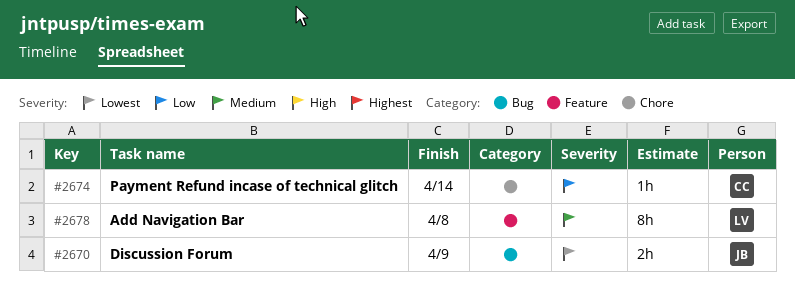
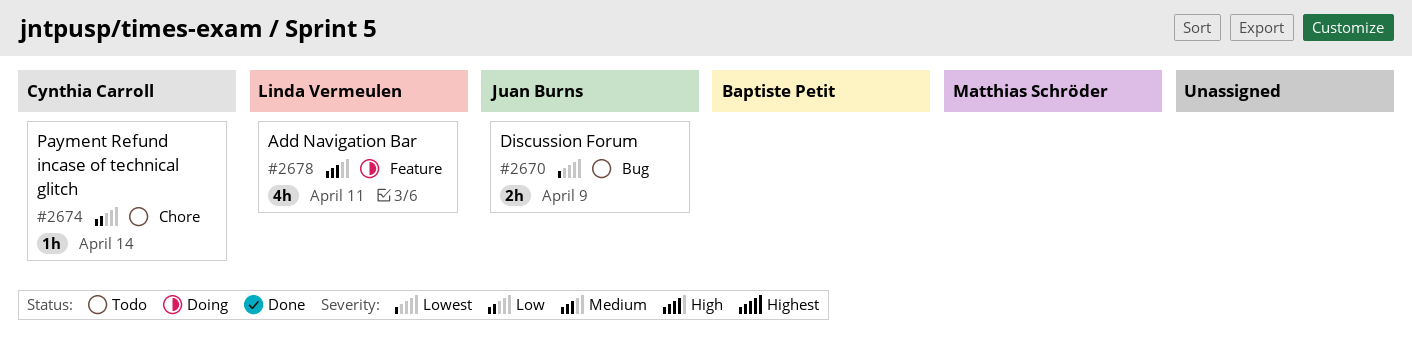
#2678, estimate: 8h -> 4h
#2678, due: Apr 8 -> Apr 11

